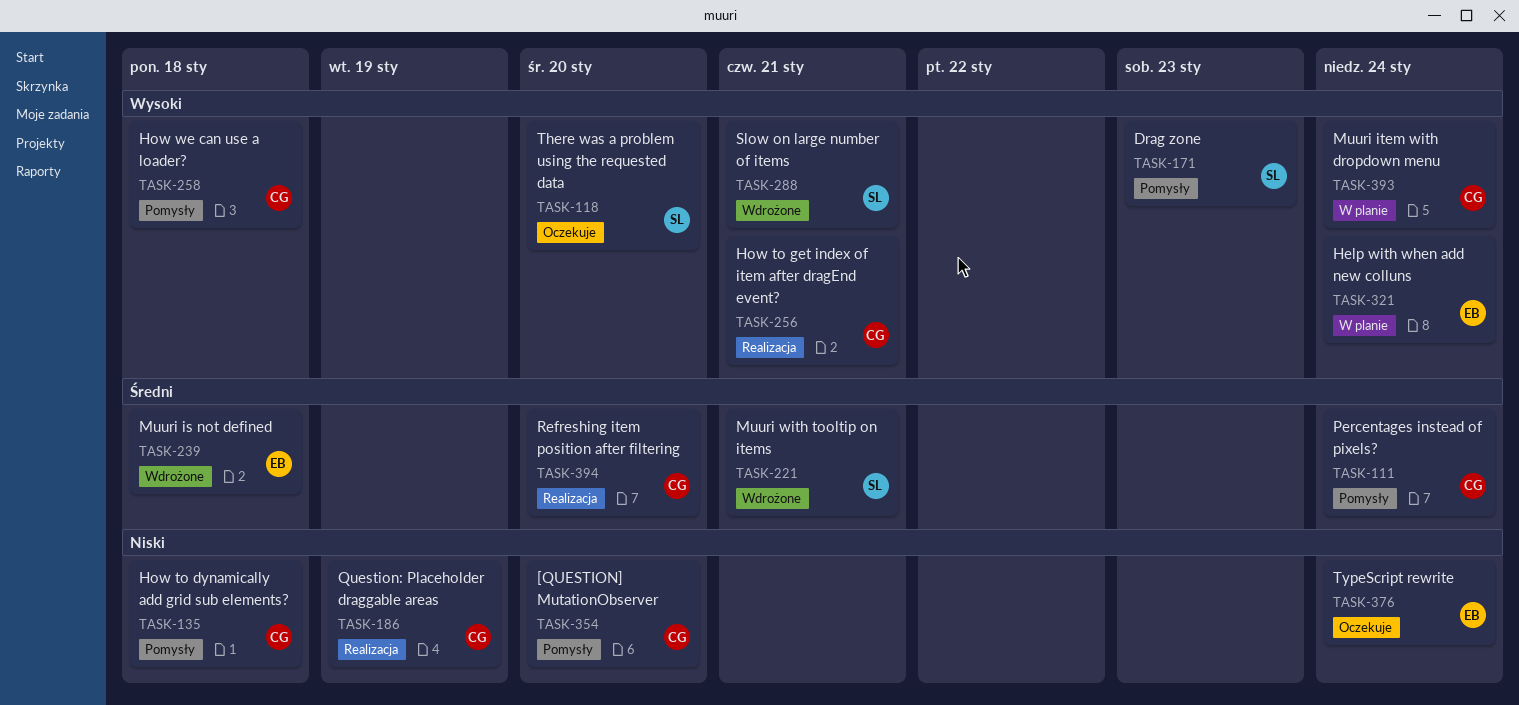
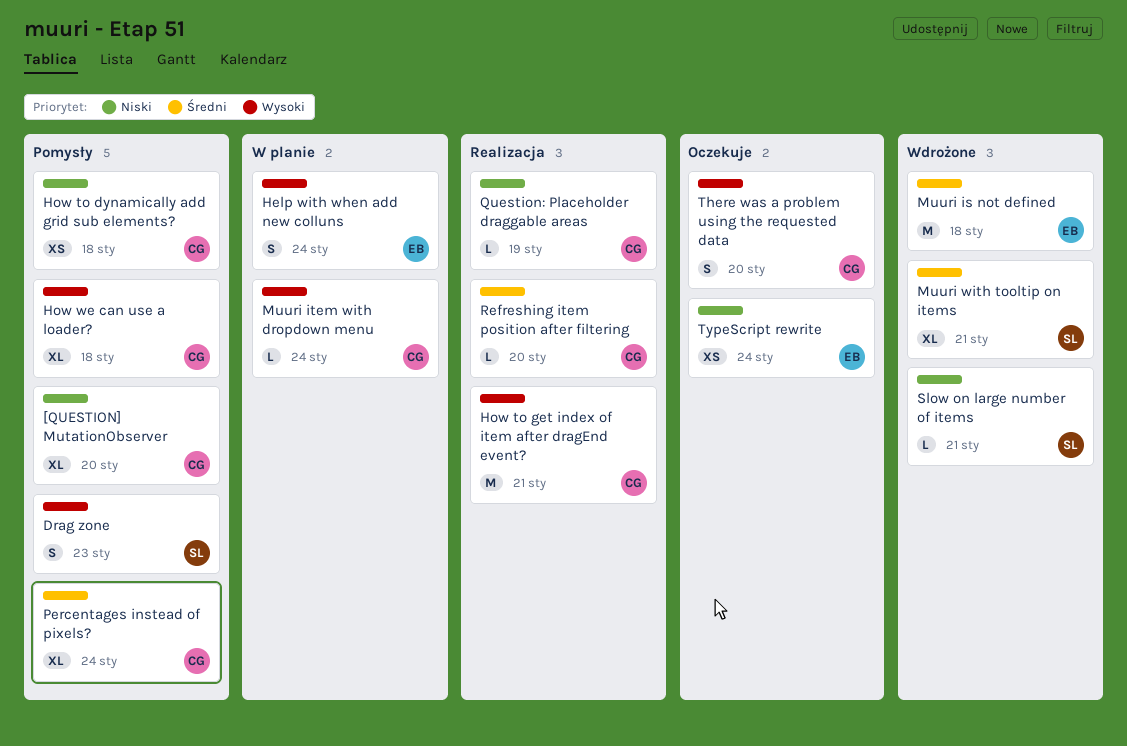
Slow on large number of items, priority: Wysoki -> Niski
There was a problem using the requested data, owner: SL -> CG

